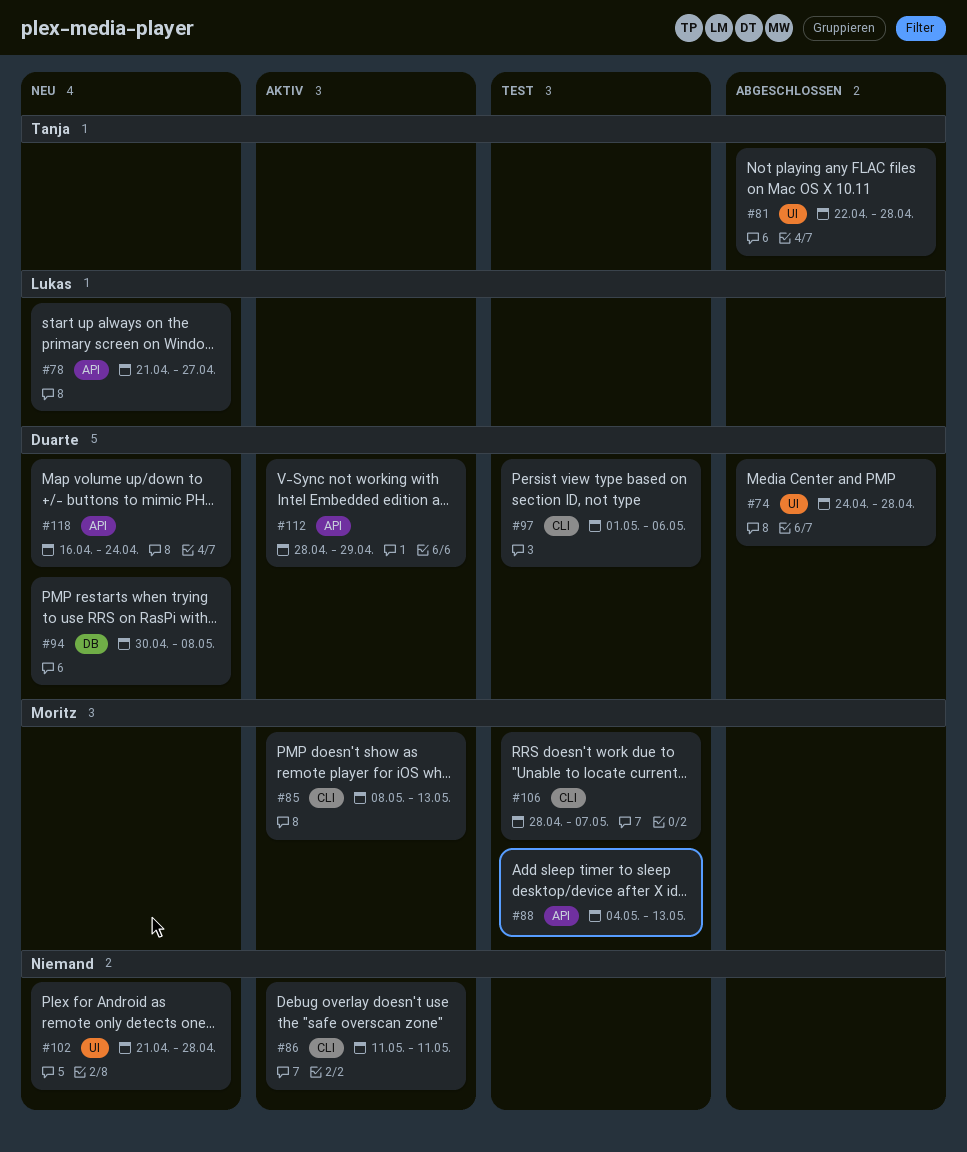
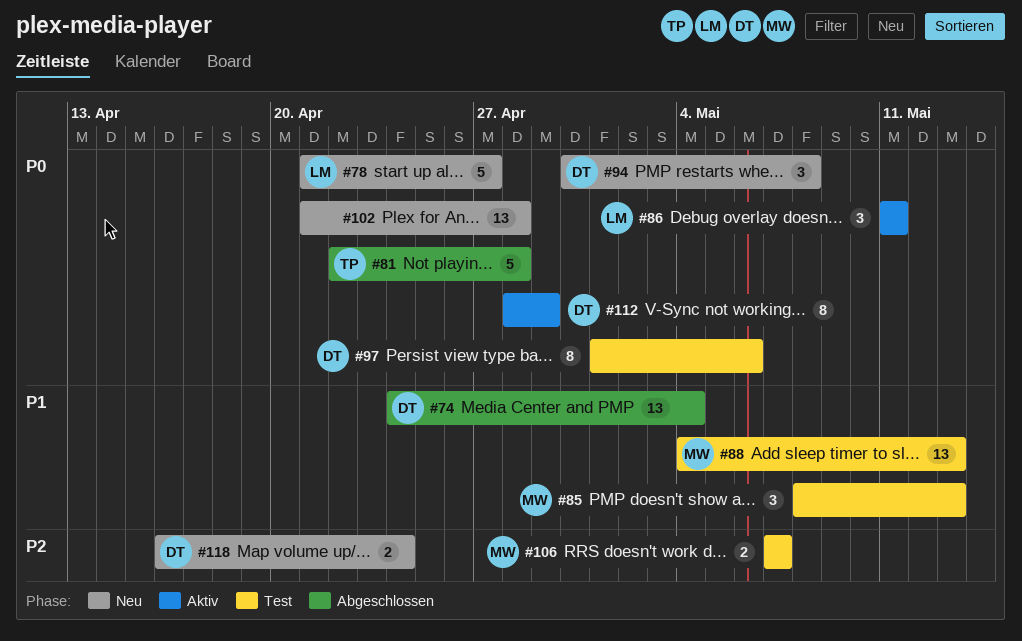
#74, due: Apr 28 -> May 4
#85, status: Aktiv -> Test
#86, owner: none -> Lukas
#106, start: Apr 28 -> May 7

